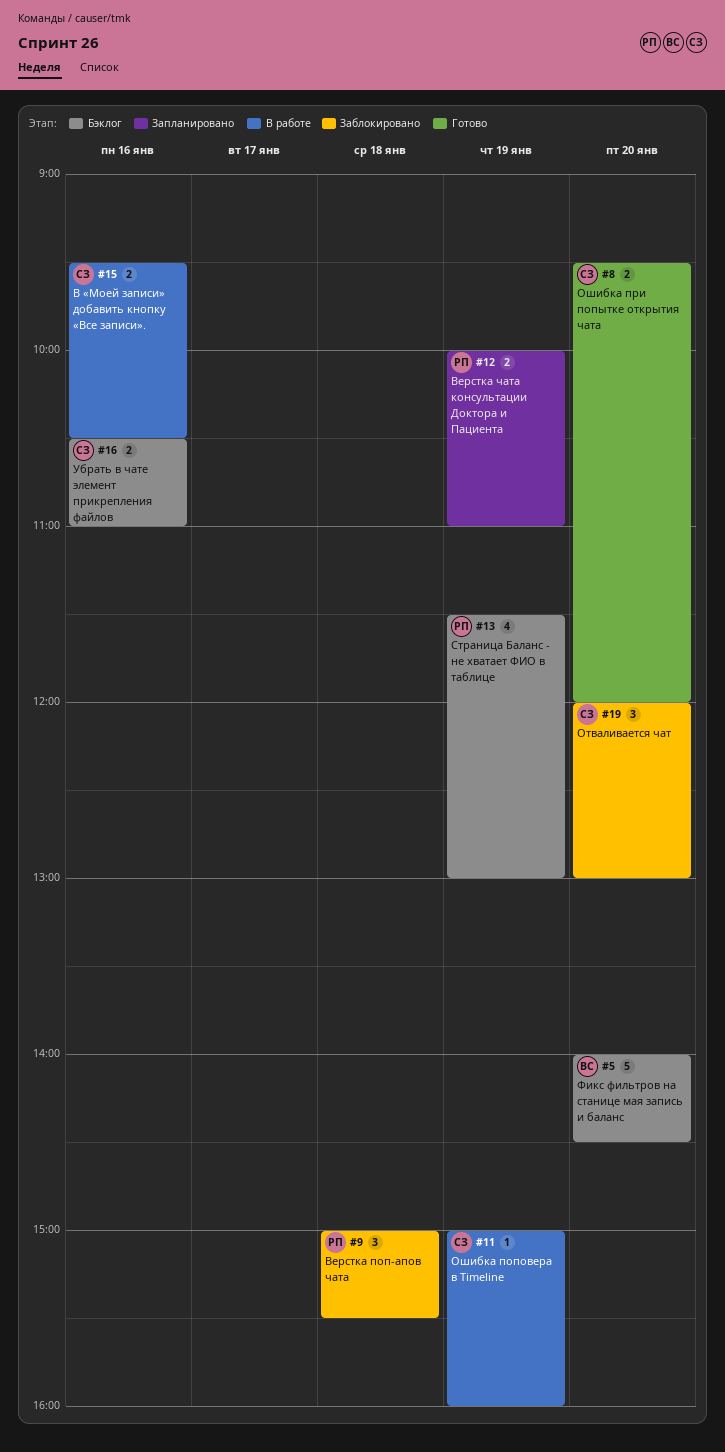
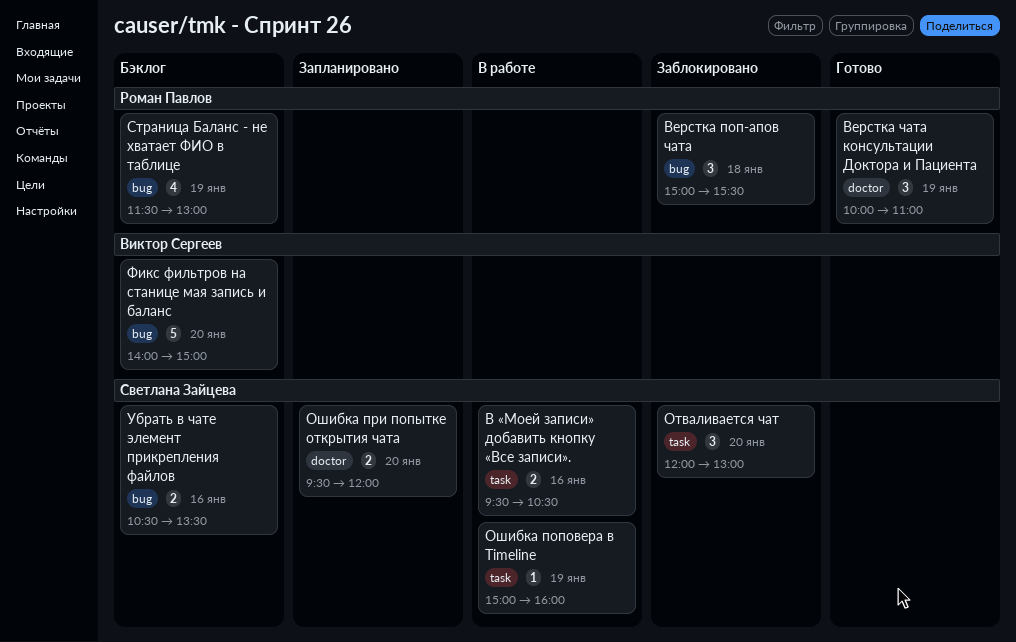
Верстка чата консультации Доктора и Пациента, status: Запланировано -> Готово
Верстка чата консультации Доктора и Пациента, estimate: 2 -> 3
Ошибка при попытке открытия чата, status: Готово -> Запланировано
Убрать в чате элемент прикрепления файлов, ends: 11:00 -> 13:30
Фикс фильтров на станице мая запись и баланс, ends: 14:30 -> 15:00

